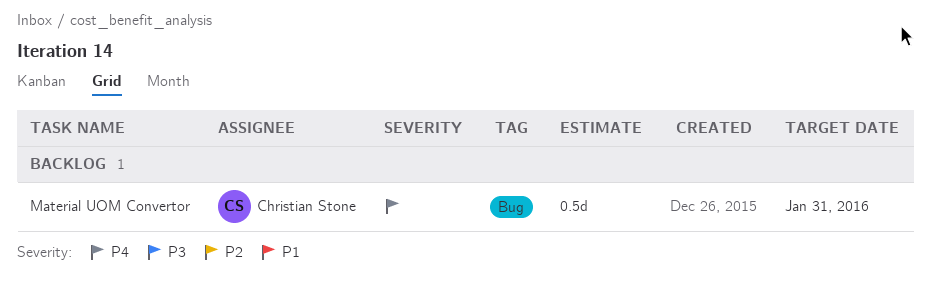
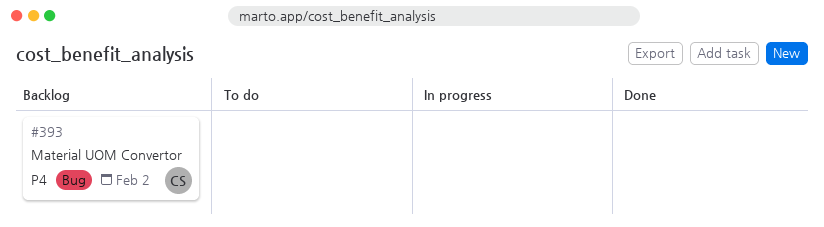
Material UOM Convertor, due: Jan 31 -> Feb 2

